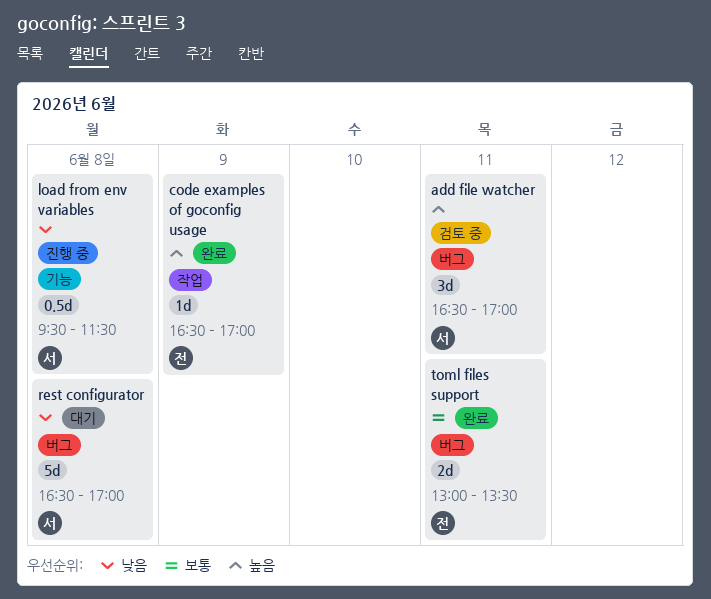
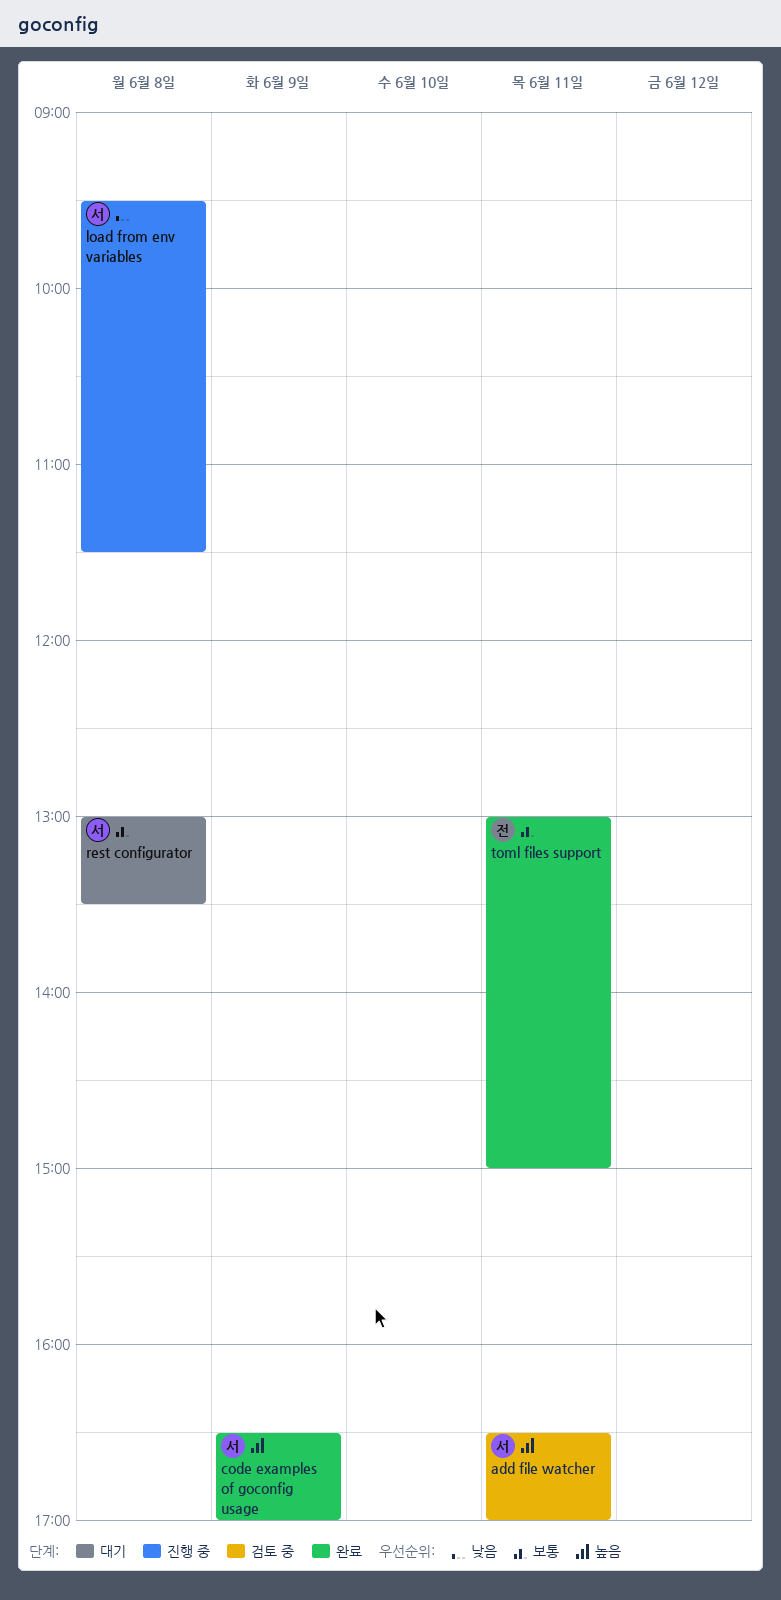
code examples of goconfig usage, owner: 전 -> 서
rest configurator, priority: 낮음 -> 보통
rest configurator, begins: 16:30 -> 13:00
rest configurator, ends: 17:00 -> 13:30
toml files support, ends: 13:30 -> 15:00

